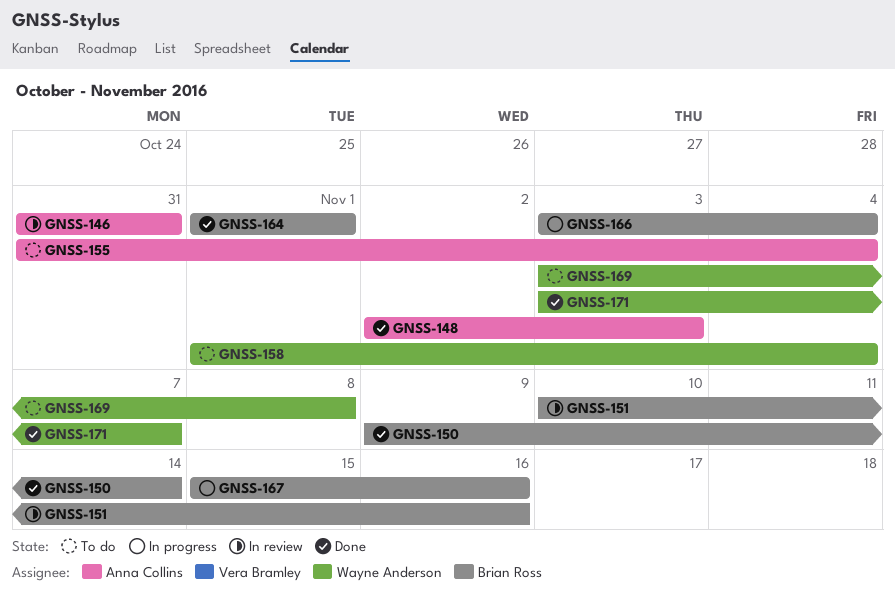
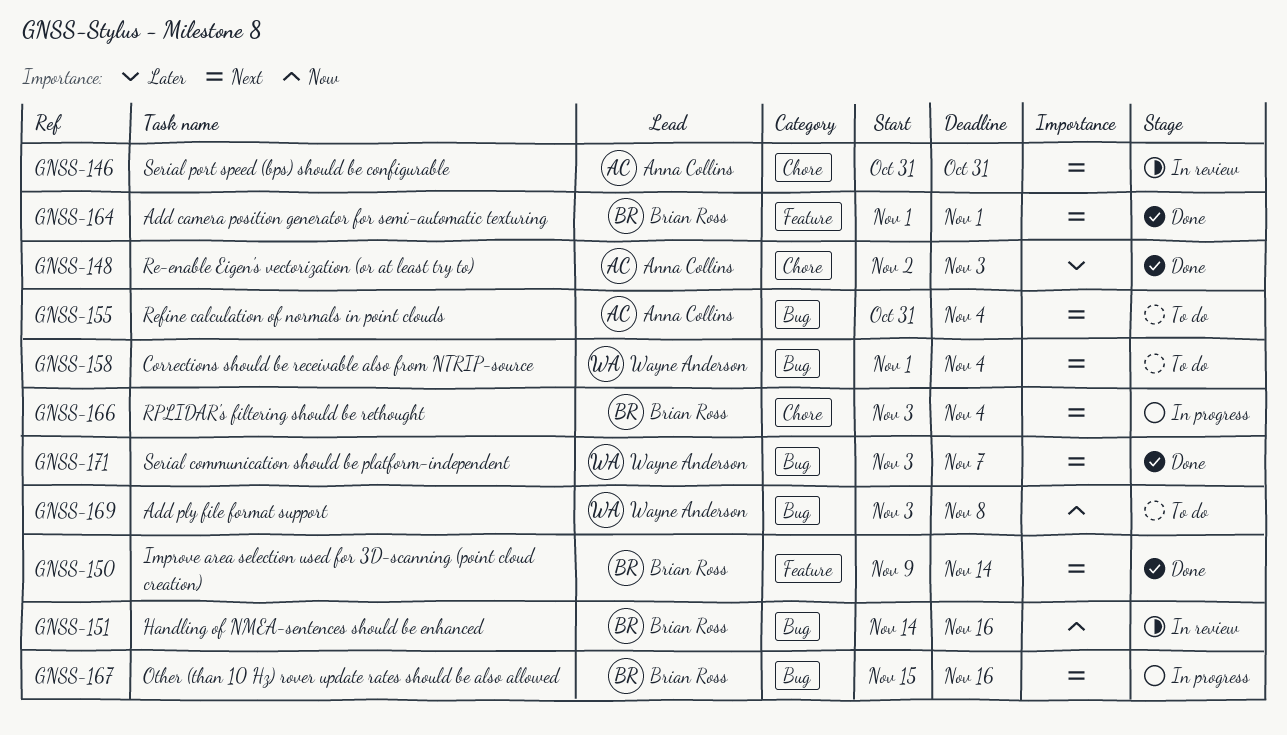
GNSS-151, start: Nov 10 -> Nov 14

